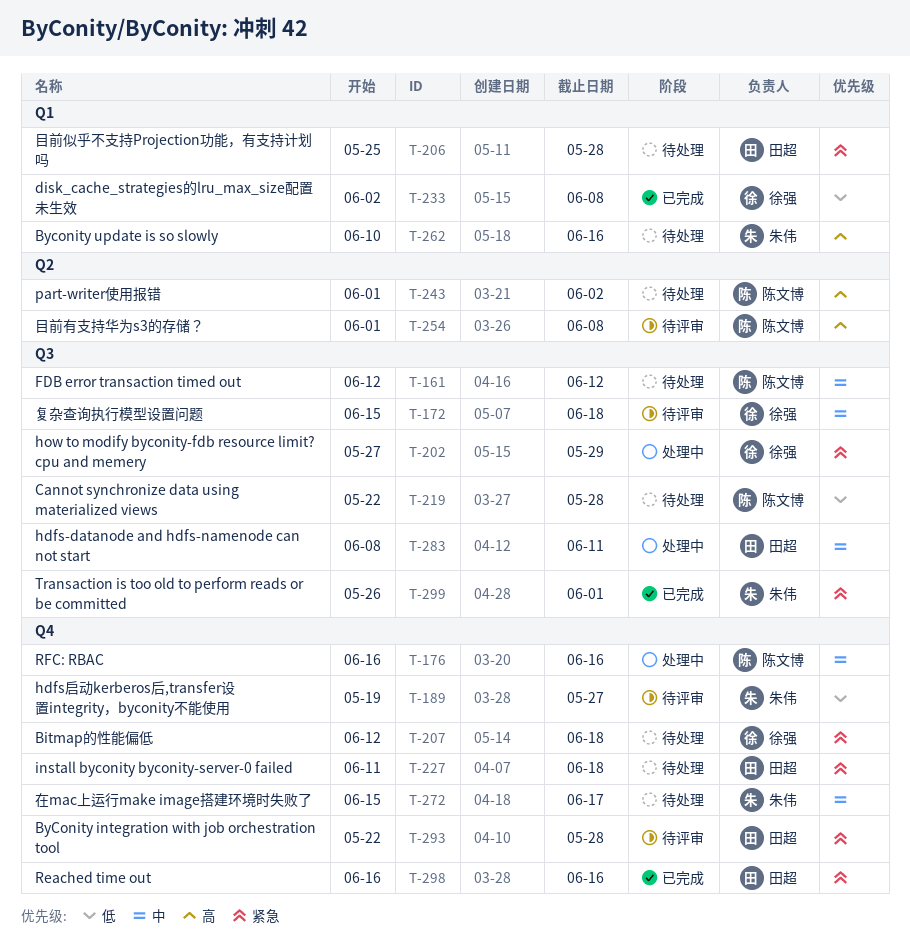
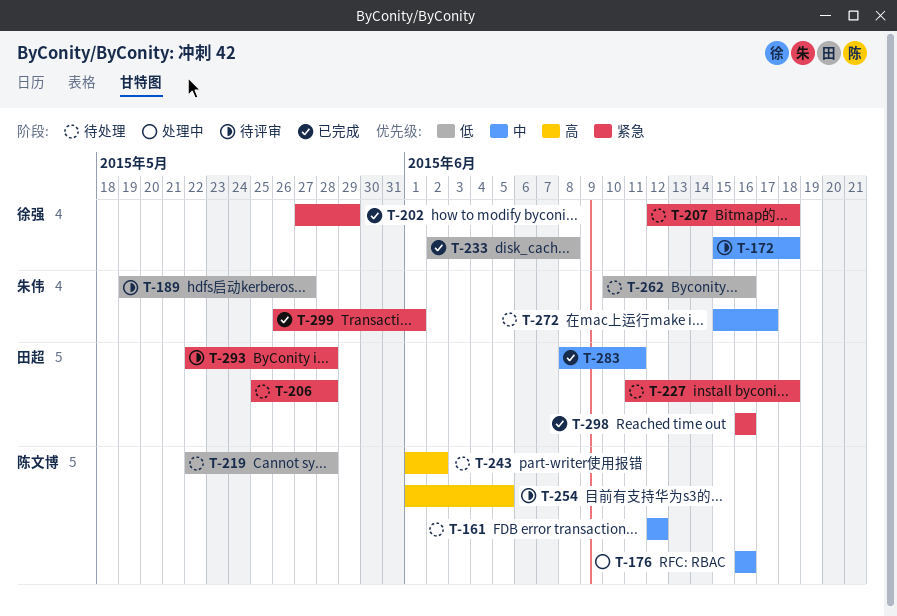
T-202, status: 处理中 -> 已完成
T-254, due: Jun 8 -> Jun 5
T-262, priority: 高 -> 低
T-283, status: 处理中 -> 已完成

